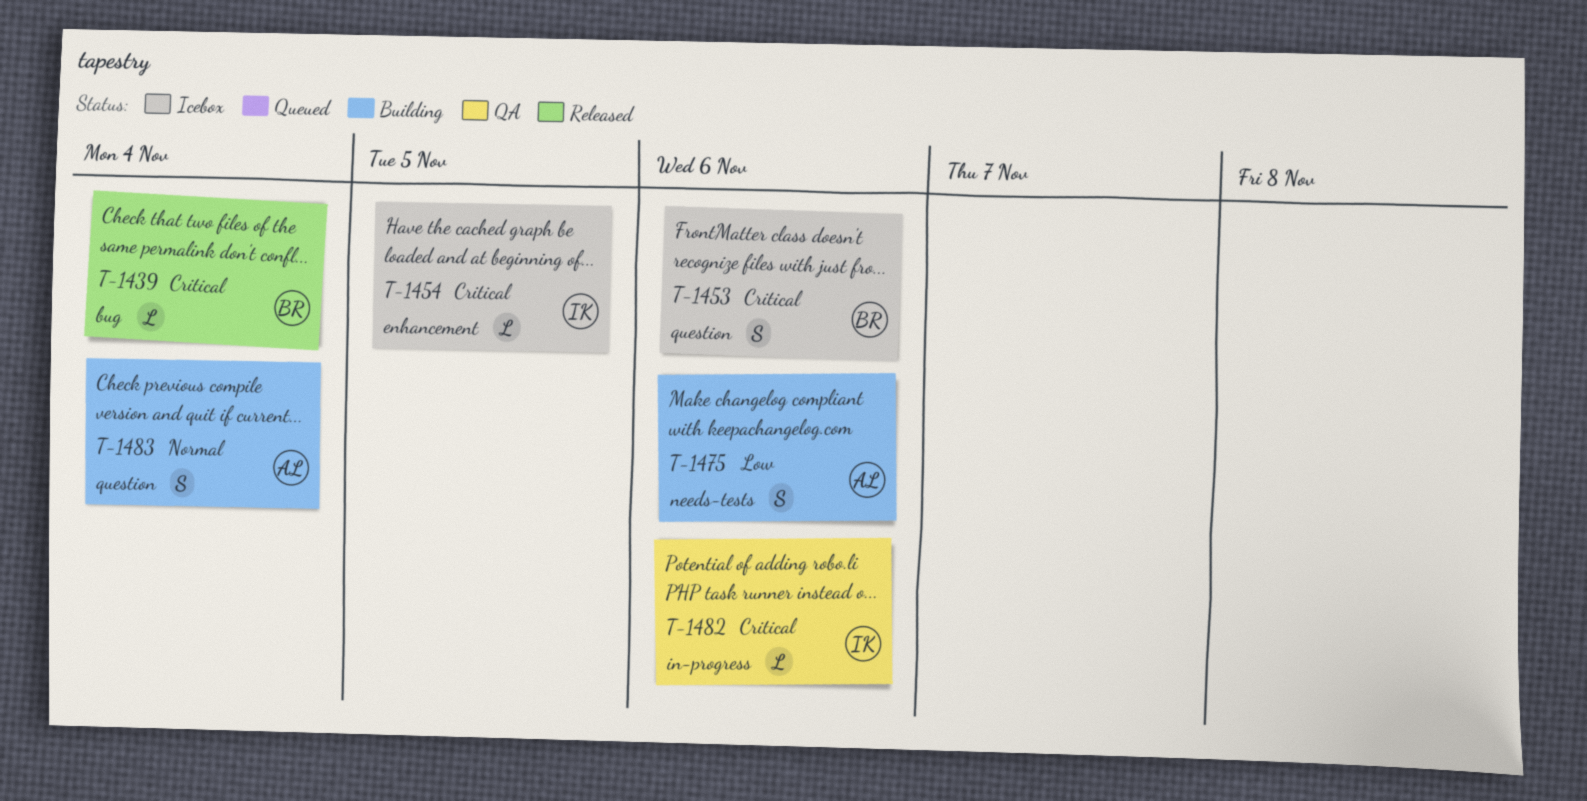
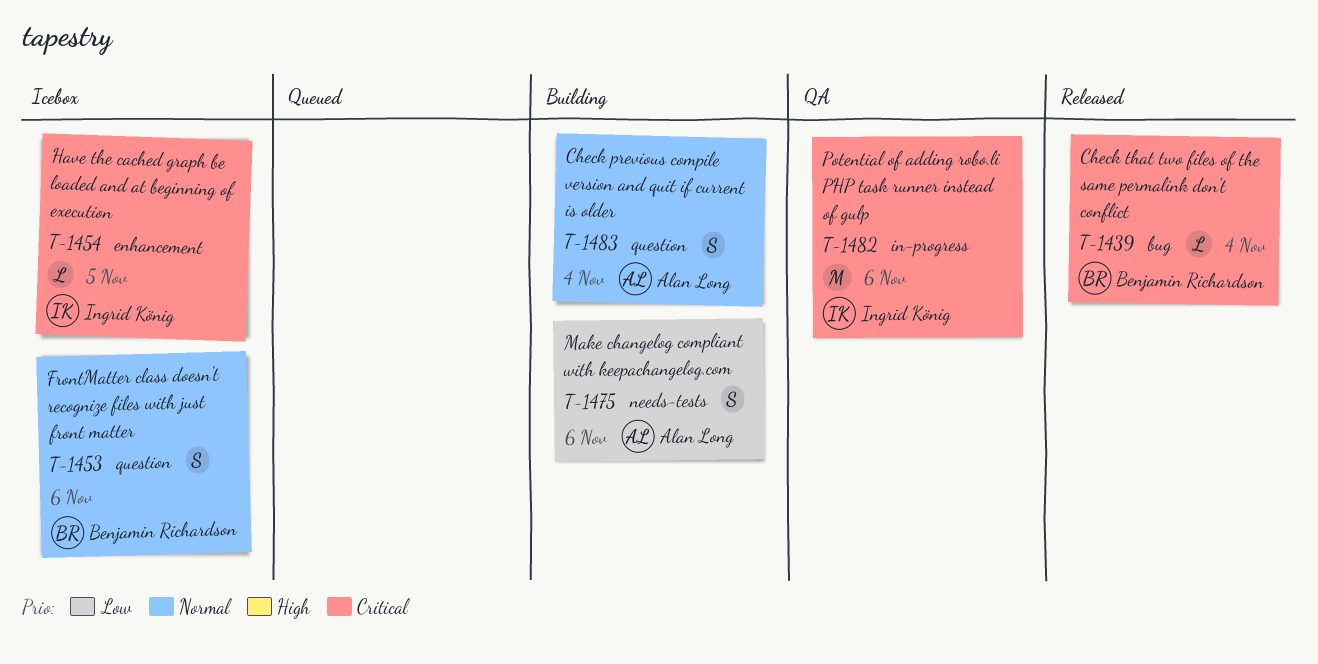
T-1453, priority: Critical -> Normal
T-1482, estimate: L -> M

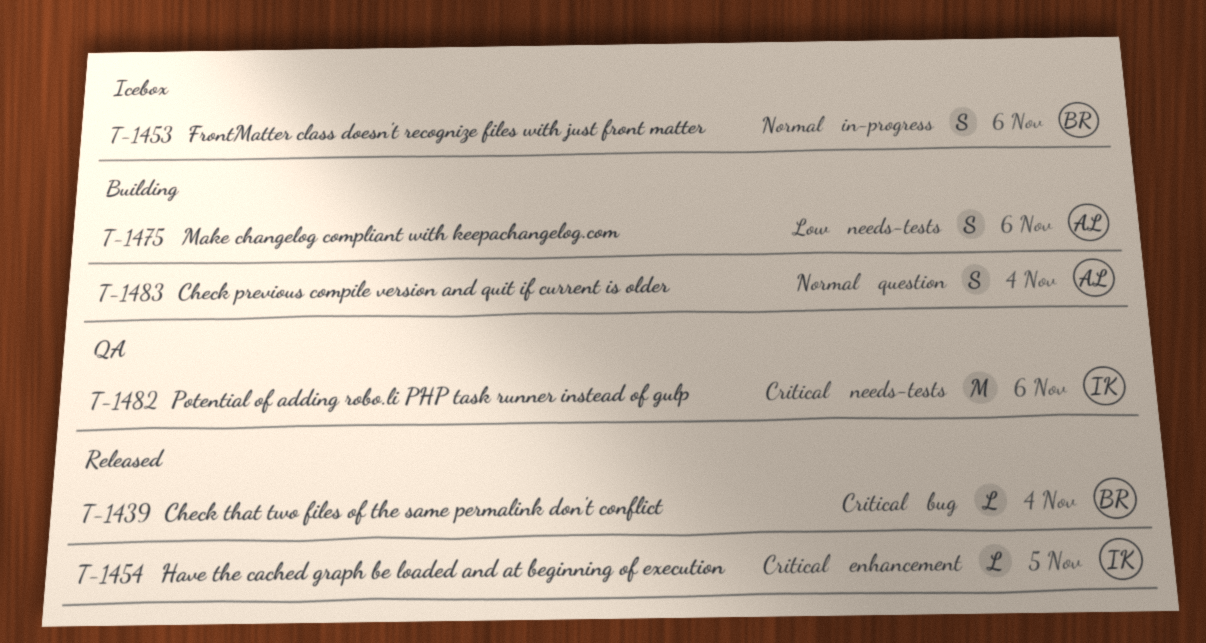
T-1453, label: question -> in-progress
T-1454, status: Icebox -> Released
T-1482, label: in-progress -> needs-tests

